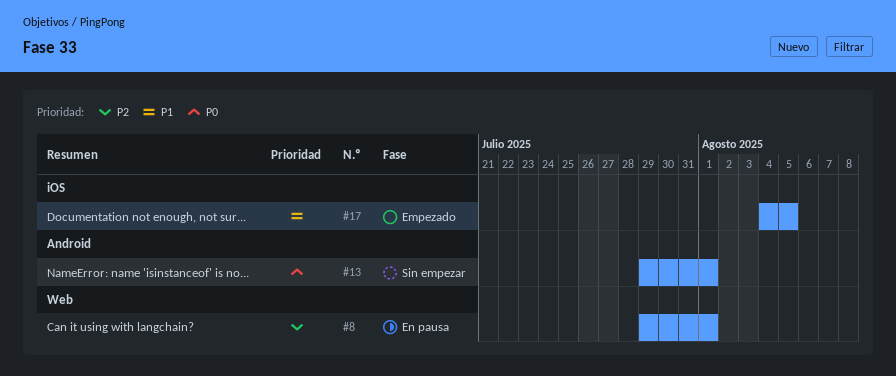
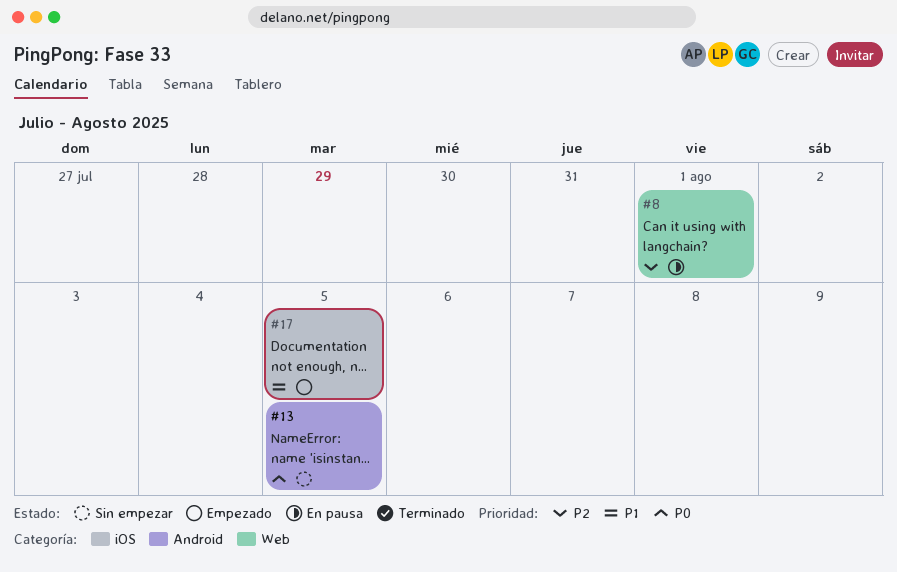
#13, due: Aug 1 -> Aug 5

